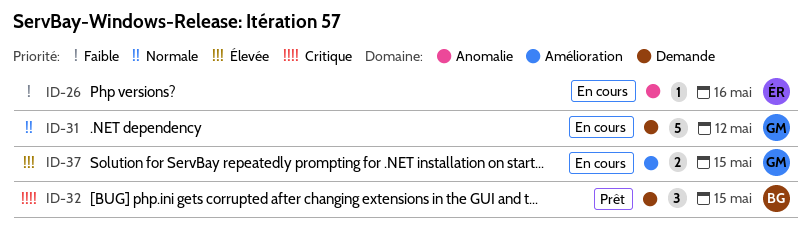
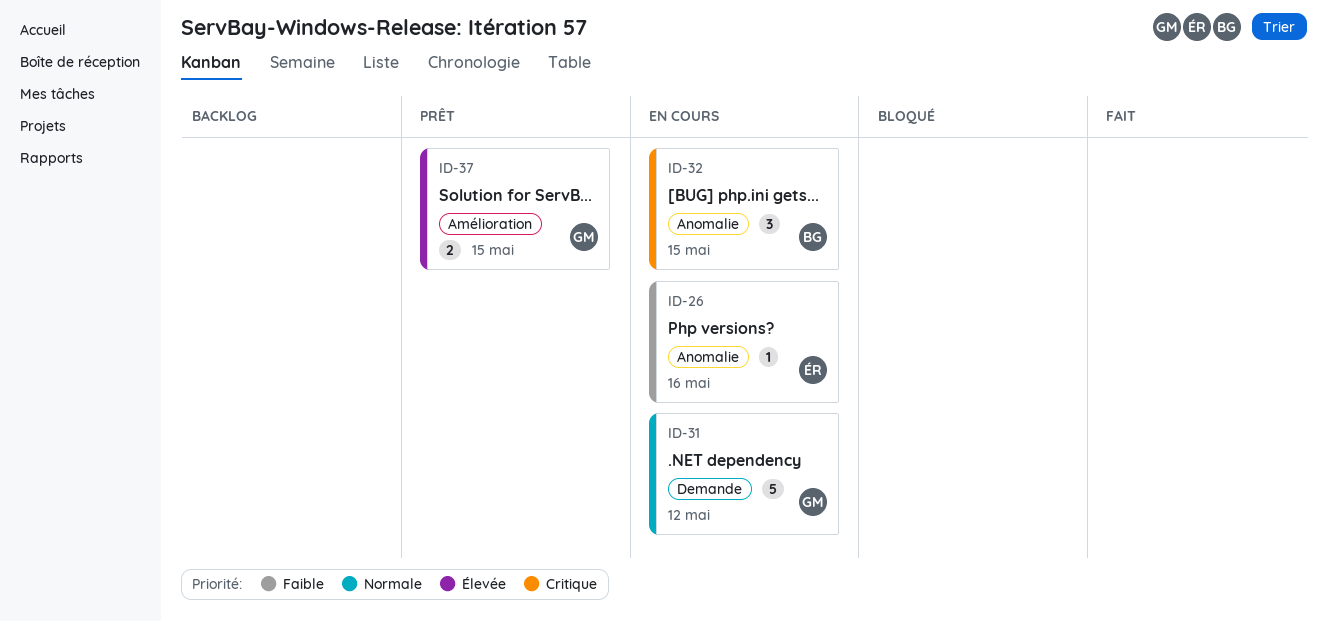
ID-32, status: Prêt -> En cours
ID-32, label: Demande -> Anomalie
ID-37, status: En cours -> Prêt

